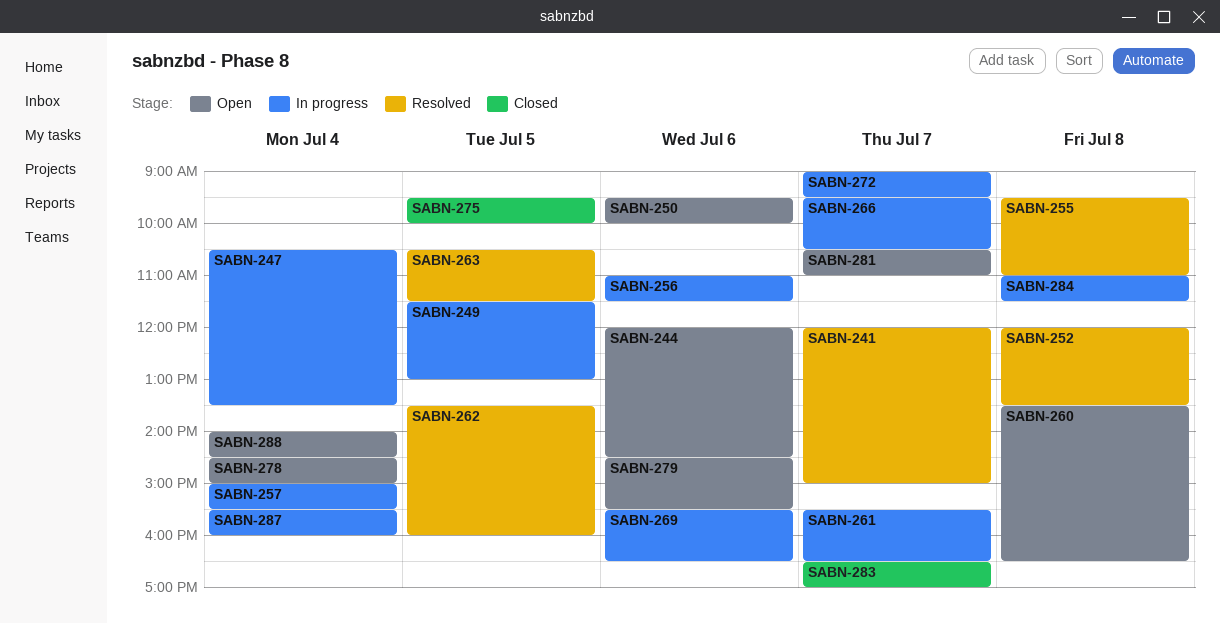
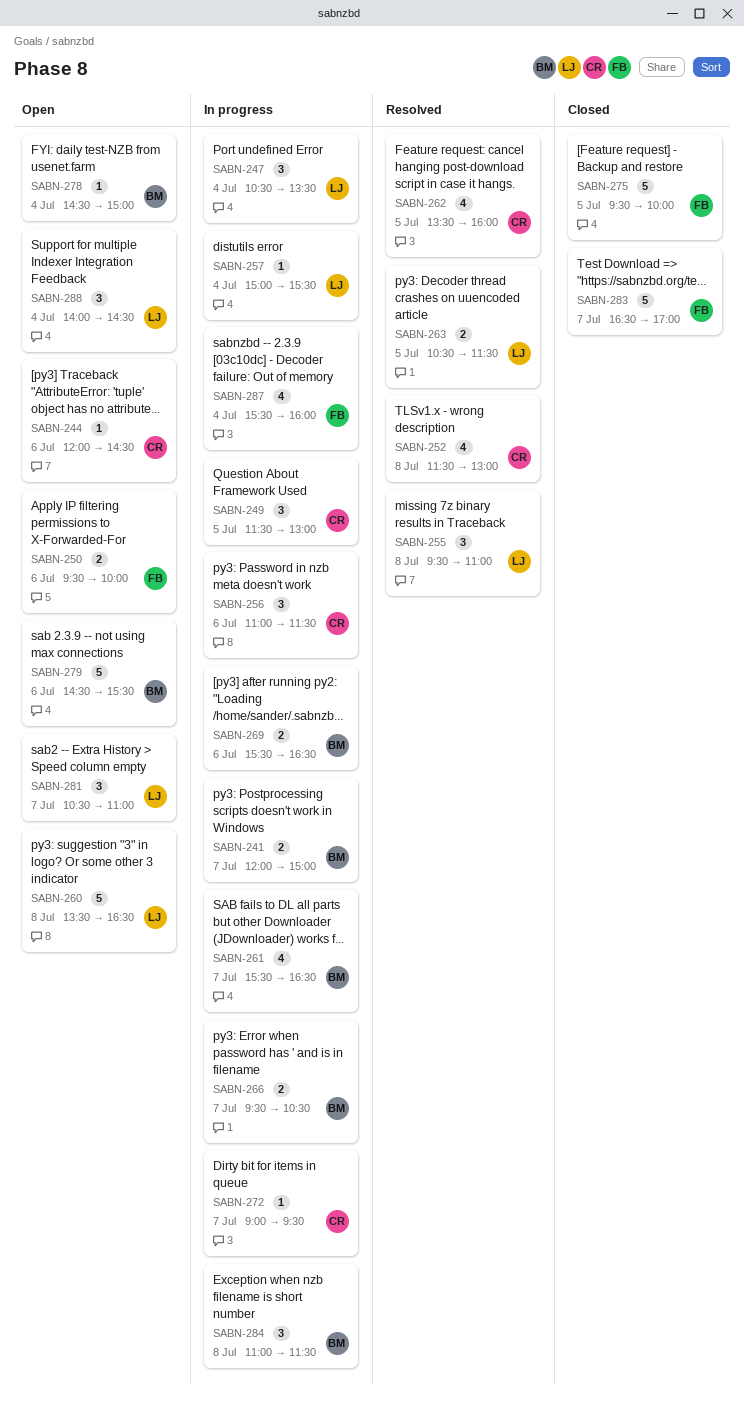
SABN-241, status: Resolved -> In progress
SABN-252, begins: 12:00 -> 11:30
SABN-252, ends: 13:30 -> 13:00

